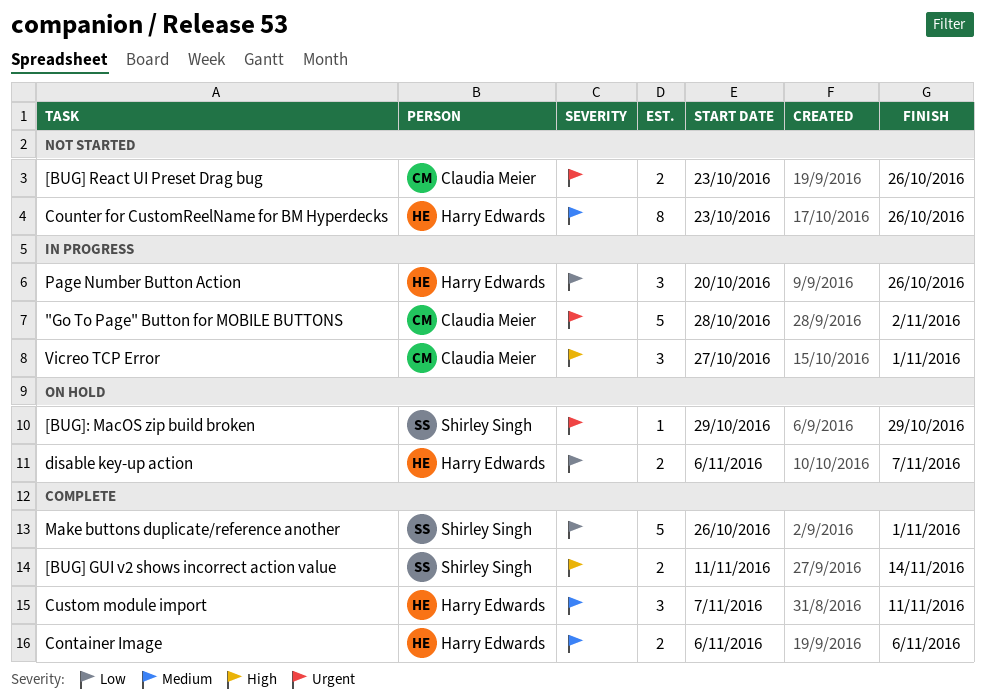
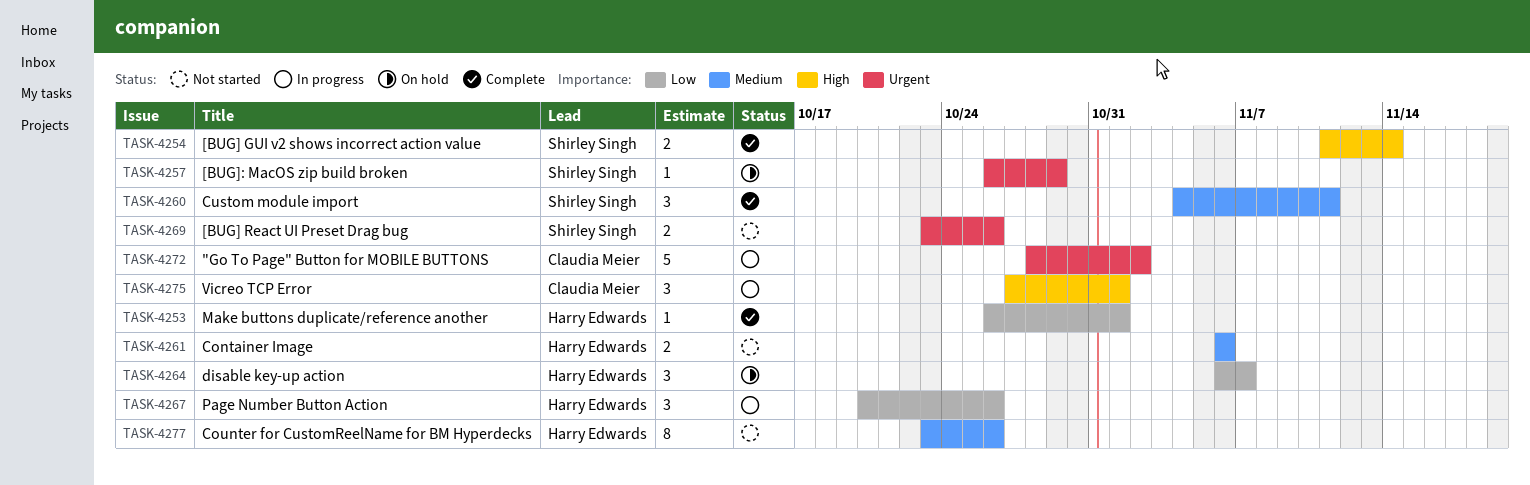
[BUG] React UI Preset Drag bug, owner: Claudia Meier -> Shirley Singh
[BUG]: MacOS zip build broken, start: Oct 29 -> Oct 26
Container Image, status: Complete -> Not started
Custom module import, owner: Harry Edwards -> Shirley Singh
Custom module import, start: Nov 7 -> Nov 4
disable key-up action, estimate: 2 -> 3
Make buttons duplicate/reference another, owner: Shirley Singh -> Harry Edwards
Make buttons duplicate/reference another, estimate: 5 -> 1

